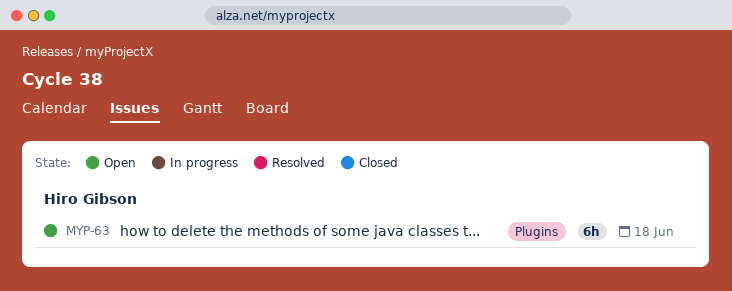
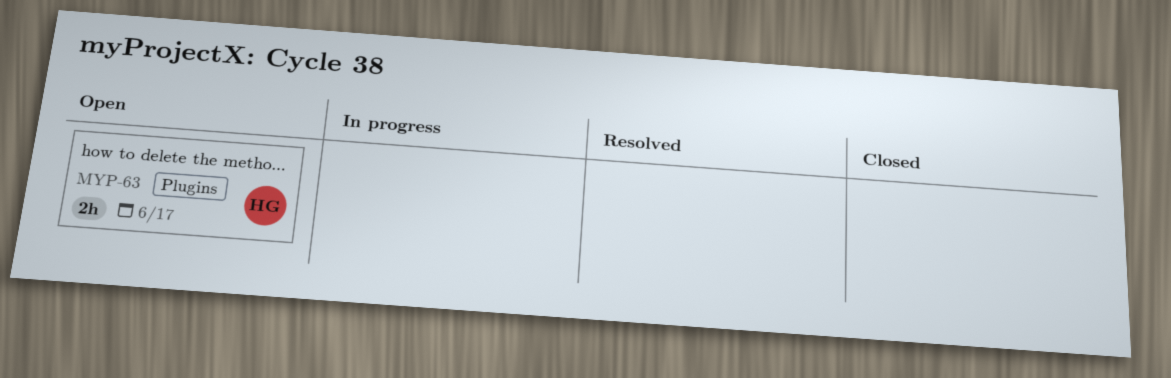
MYP-63, estimate: 6h -> 2h
MYP-63, day: Jun 18 -> Jun 17

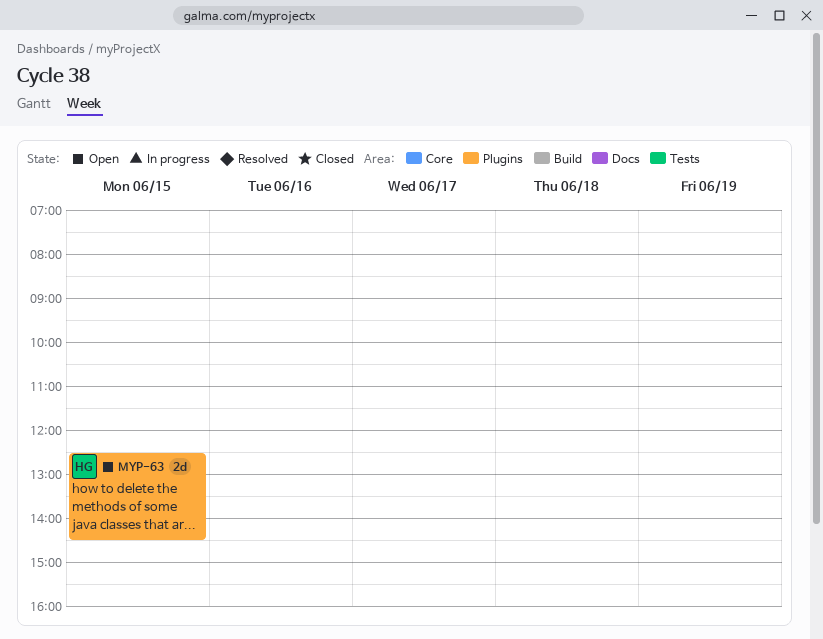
MYP-63, estimate: 2h -> 2d
MYP-63, day: Jun 17 -> Jun 15

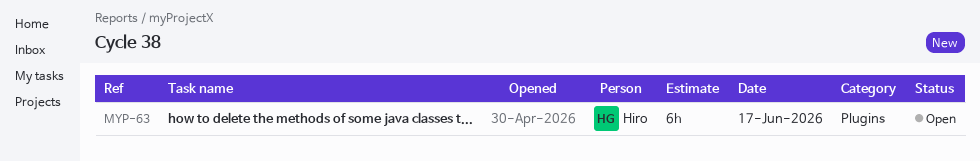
MYP-63, estimate: 2d -> 6h
MYP-63, day: Jun 15 -> Jun 17

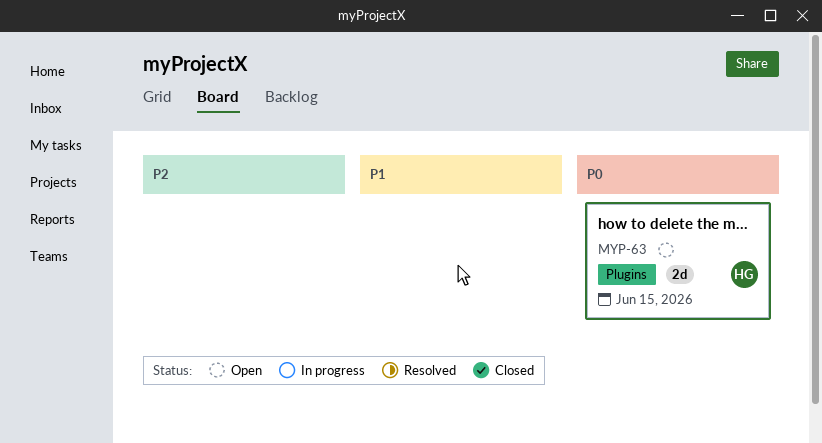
MYP-63, estimate: 6h -> 2d
MYP-63, day: Jun 17 -> Jun 15

